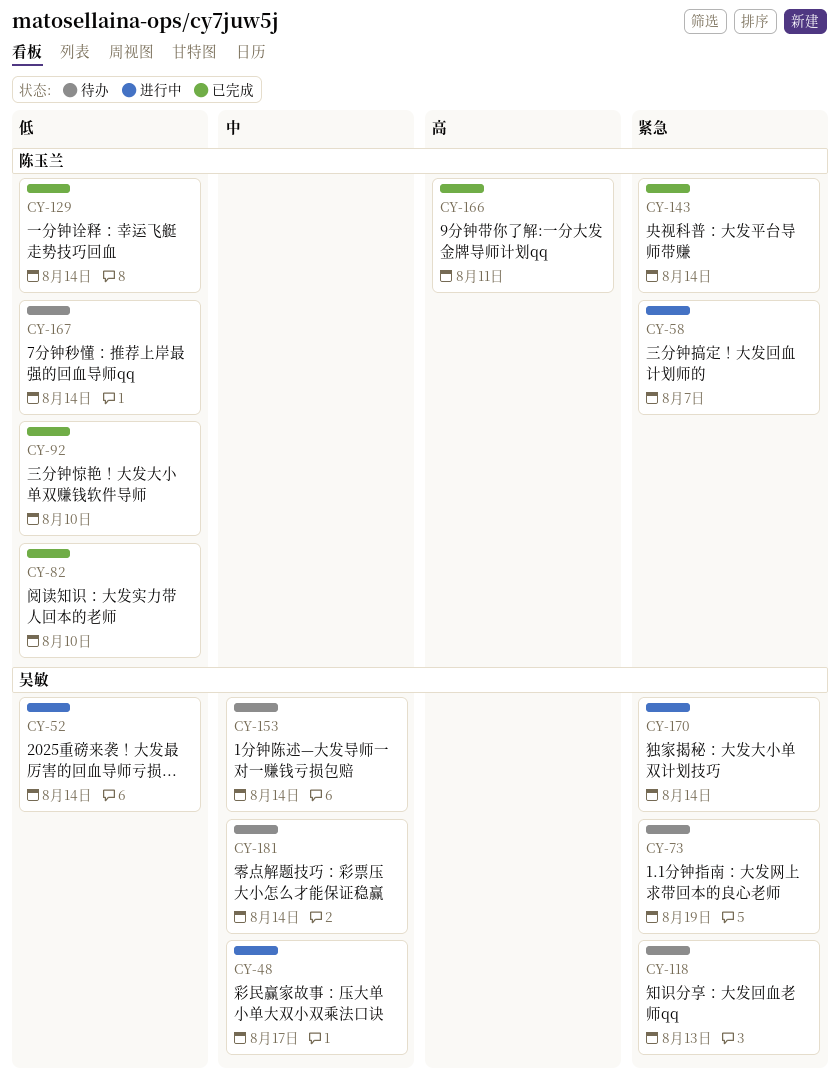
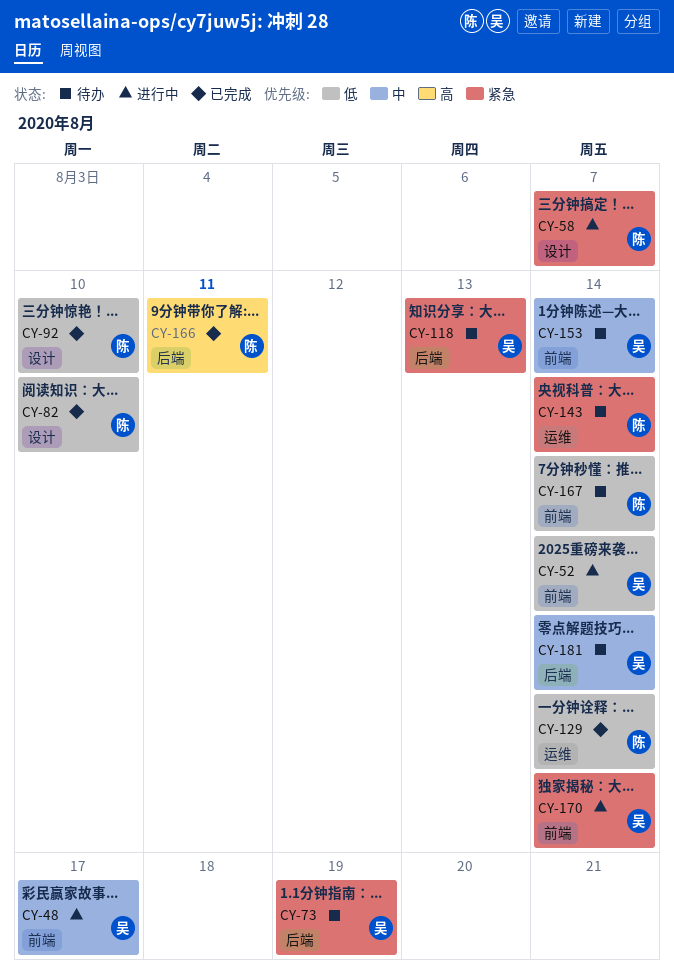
CY-143, status: 已完成 -> 待办

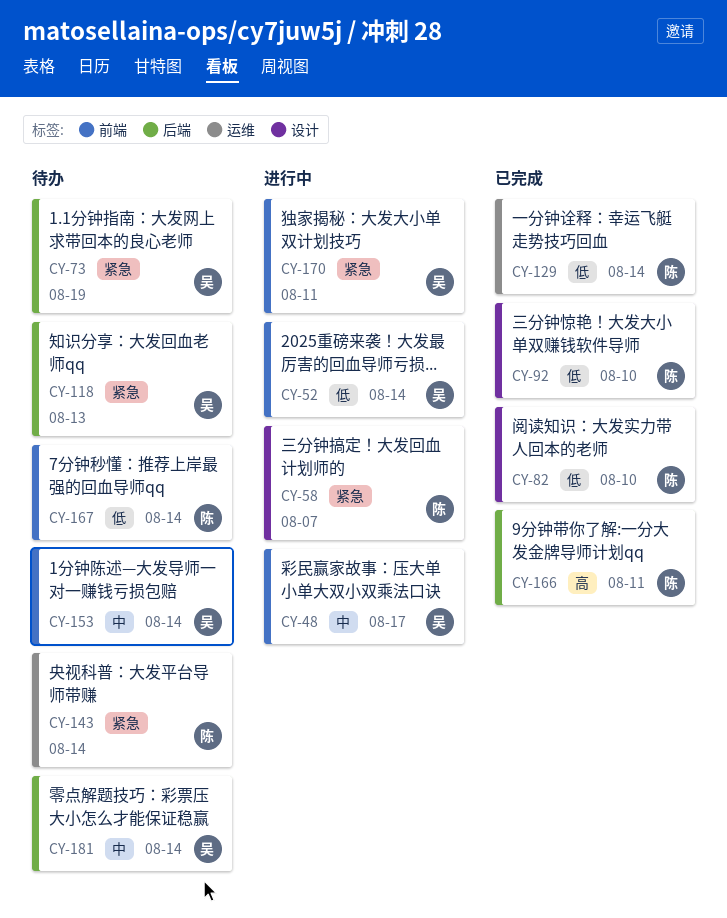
CY-170, due: Aug 14 -> Aug 11

